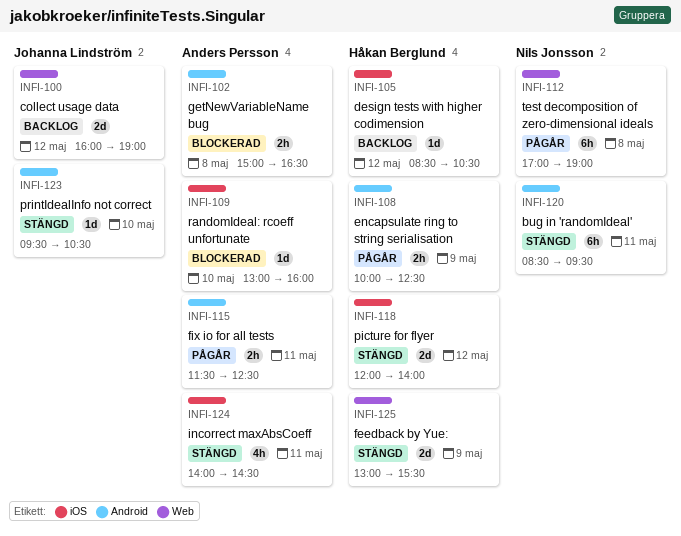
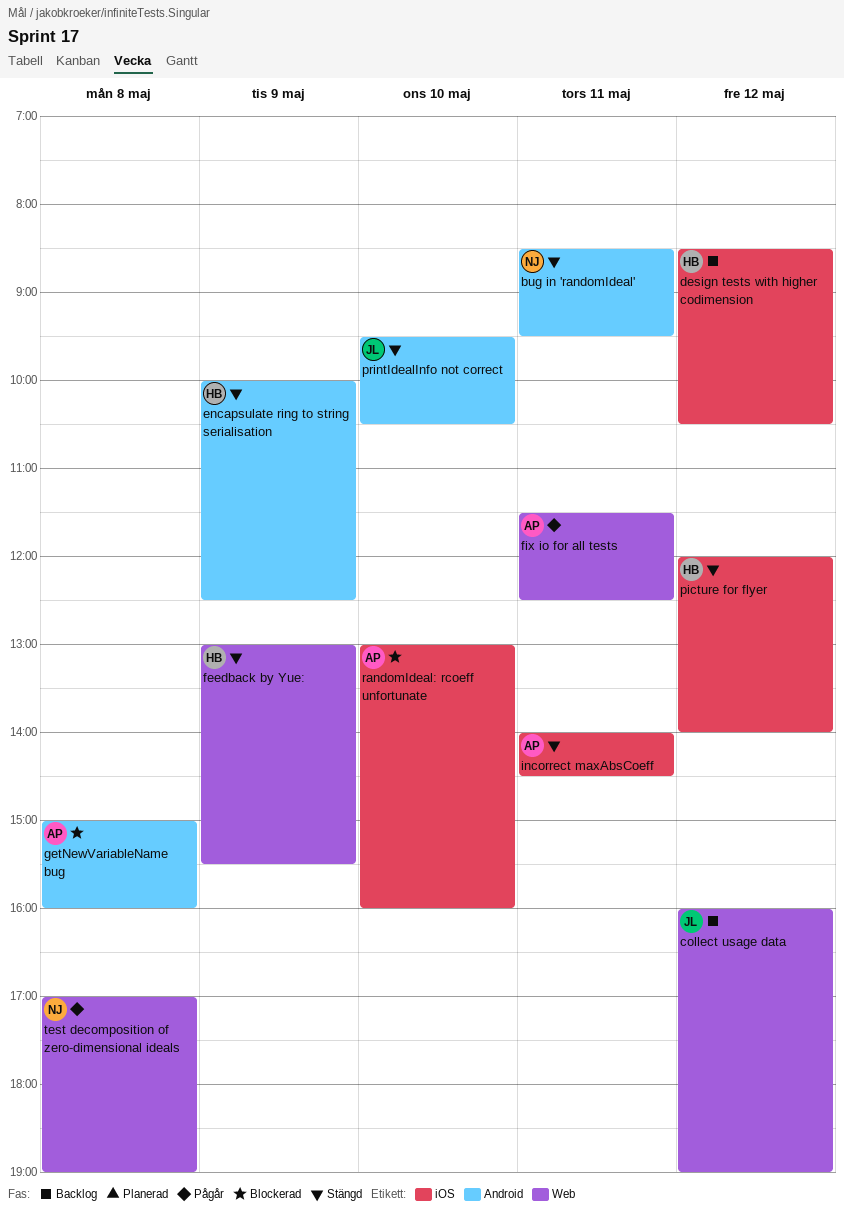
encapsulate ring to string serialisation, status: Pågår -> Stängd
fix io for all tests, label: Android -> Web
getNewVariableName bug, ends: 16:30 -> 16:00

